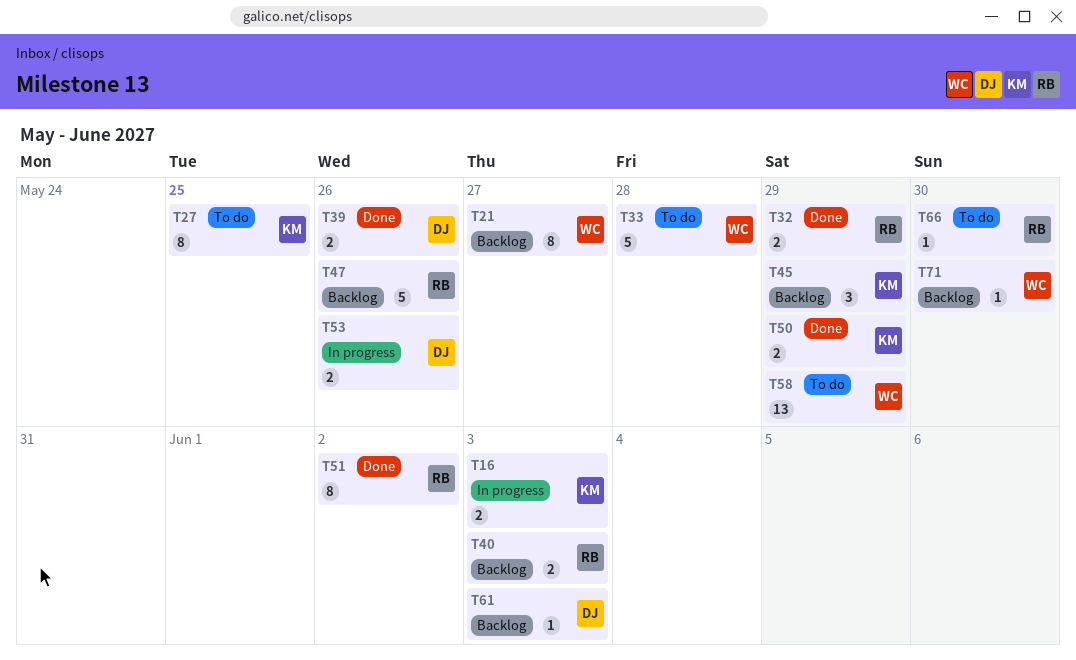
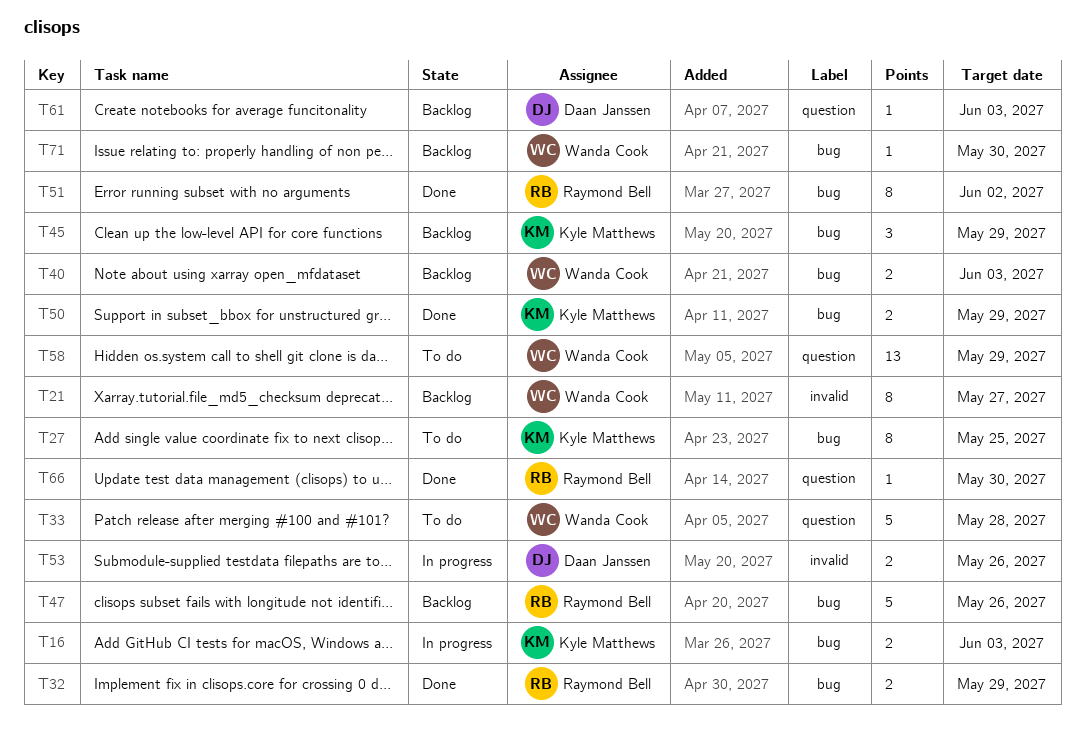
T39: present -> none
T40, owner: Raymond Bell -> Wanda Cook
T66, status: To do -> Done

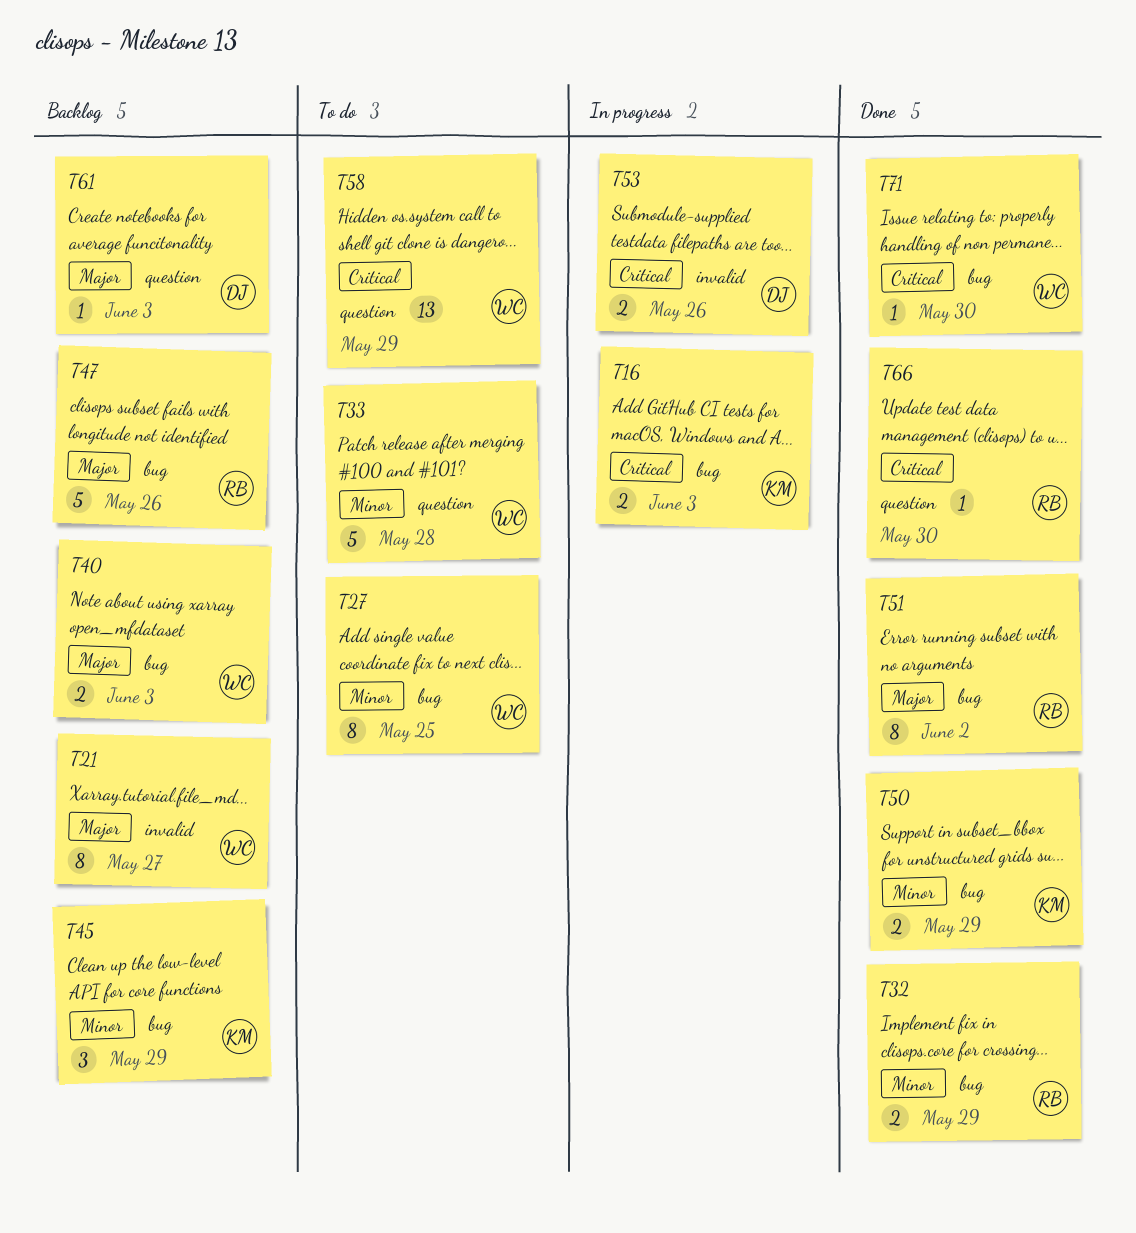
T27, owner: Kyle Matthews -> Wanda Cook
T71, status: Backlog -> Done

